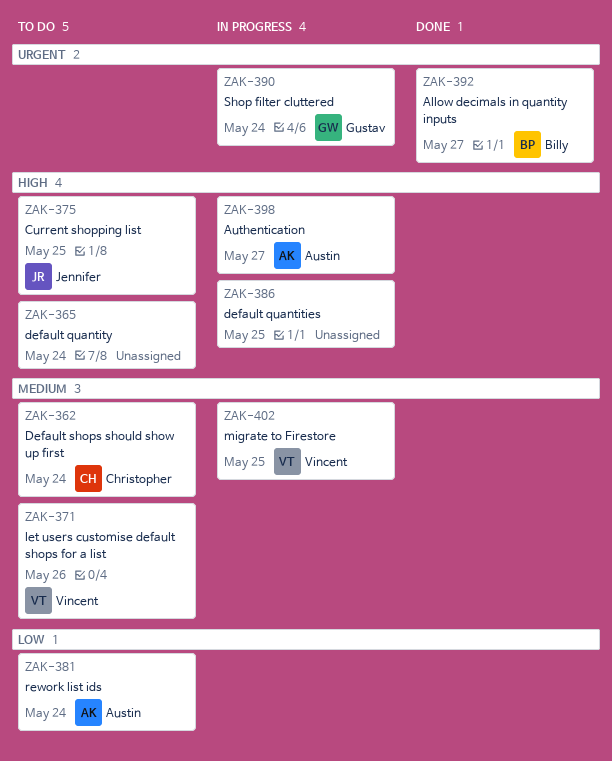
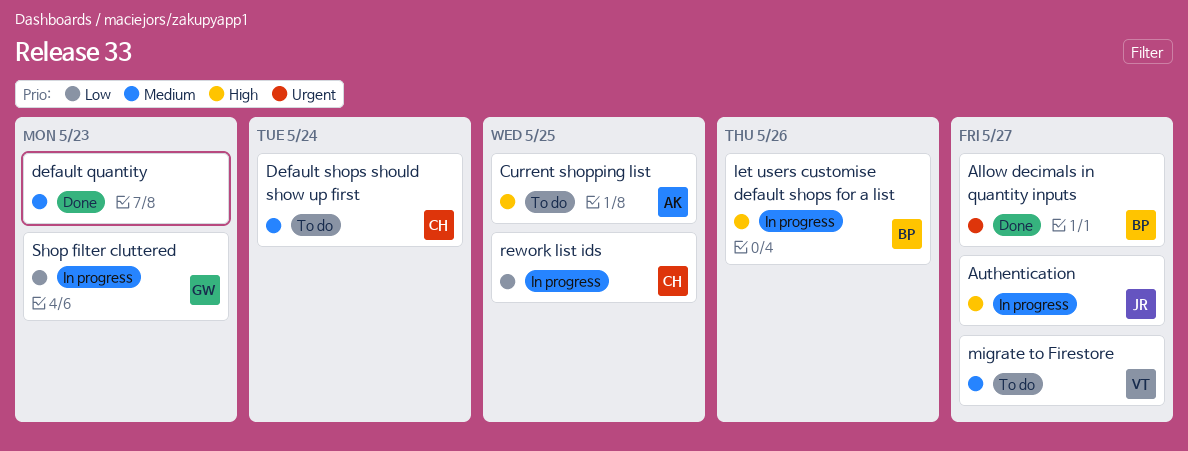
Authentication, owner: Austin -> Jennifer
Current shopping list, owner: Jennifer -> Austin
default quantities: present -> none
default quantity, status: To do -> Done
default quantity, priority: High -> Medium
default quantity, due: May 24 -> May 23
let users customise default shops for a list, status: To do -> In progress
let users customise default shops for a list, owner: Vincent -> Billy
let users customise default shops for a list, priority: Medium -> High
migrate to Firestore, status: In progress -> To do
migrate to Firestore, due: May 25 -> May 27
rework list ids, status: To do -> In progress
rework list ids, owner: Austin -> Christopher
rework list ids, due: May 24 -> May 25
Shop filter cluttered, priority: Urgent -> Low
Shop filter cluttered, due: May 24 -> May 23

